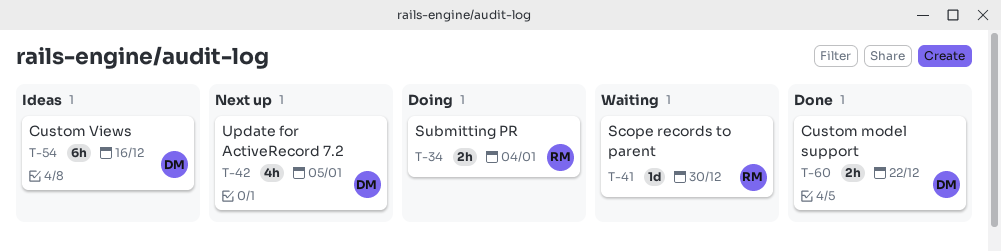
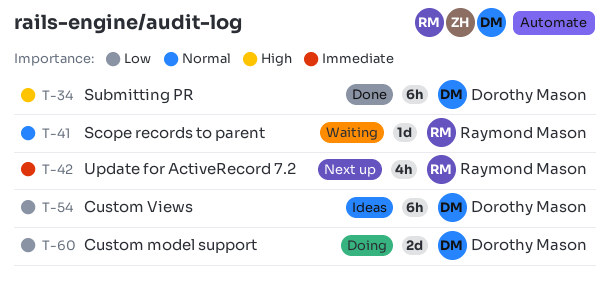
T-34, status: Doing -> Done
T-34, owner: Raymond Mason -> Dorothy Mason
T-34, estimate: 2h -> 6h
T-42, owner: Dorothy Mason -> Raymond Mason
T-60, status: Done -> Doing
T-60, estimate: 2h -> 2d

